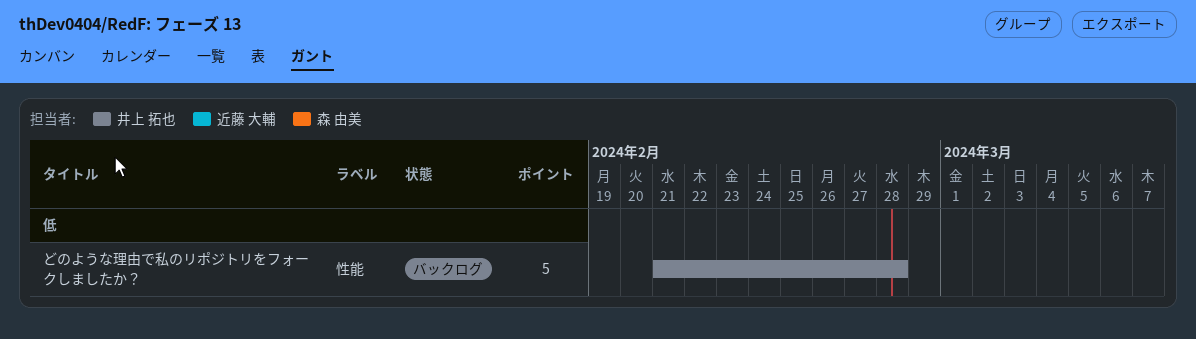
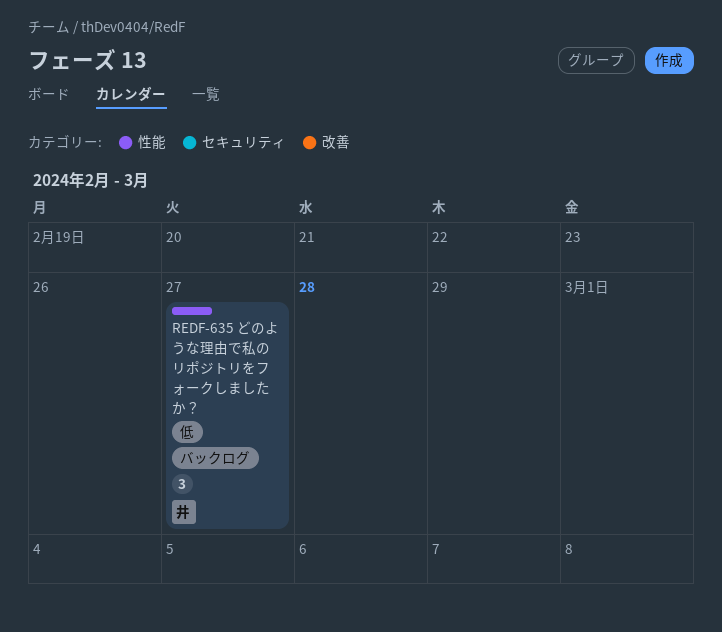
どのような理由で私のリポジトリをフォークしましたか？, estimate: 5 -> 3
どのような理由で私のリポジトリをフォークしましたか？, due: Feb 28 -> Feb 27

